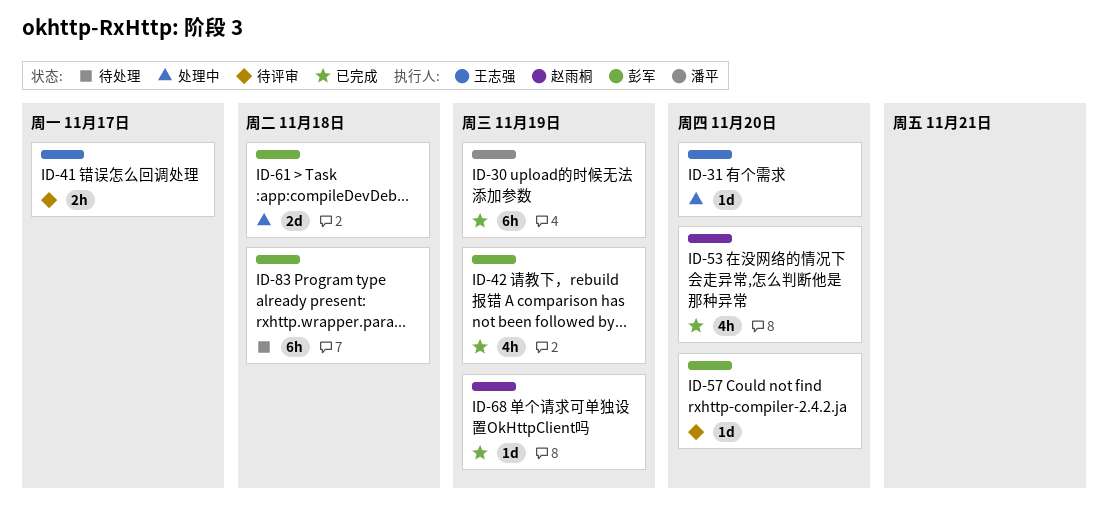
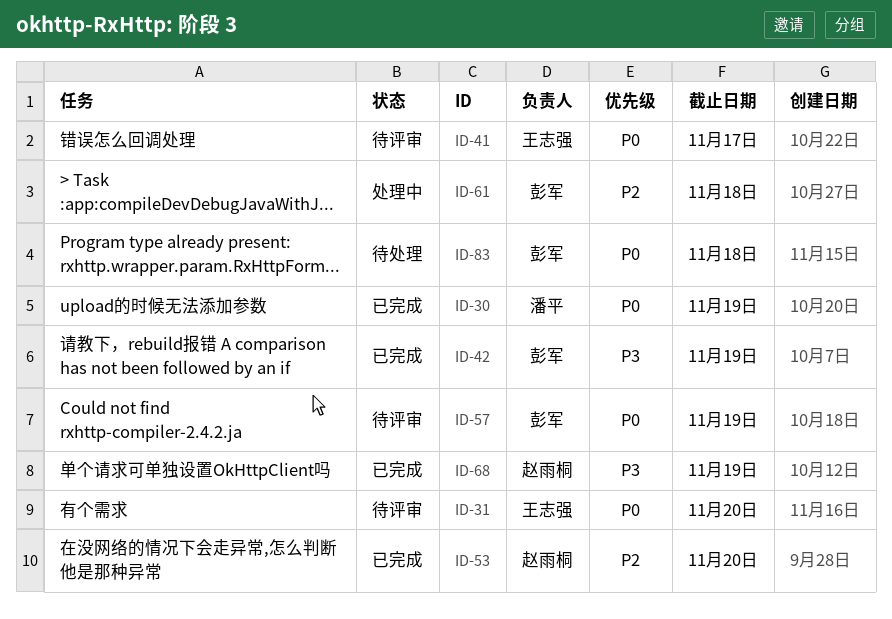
ID-31, status: 处理中 -> 待评审
ID-57, due: Nov 20 -> Nov 19

